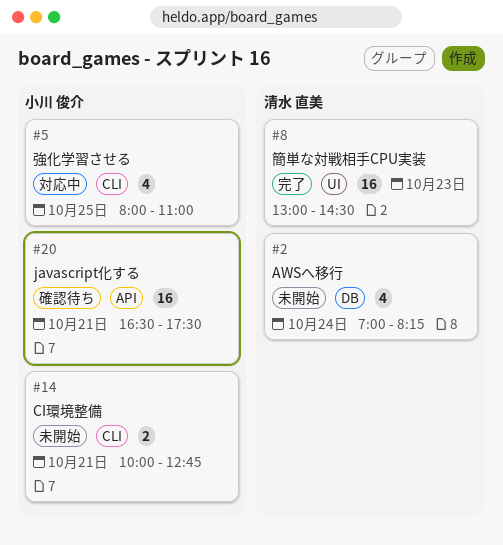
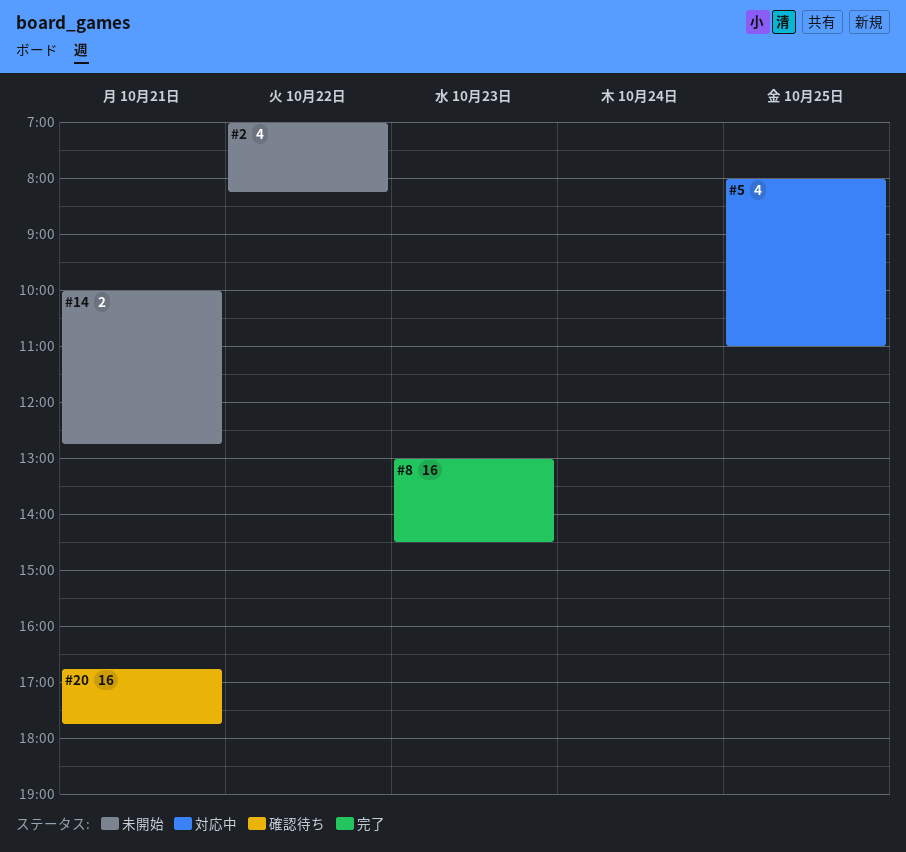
#2, day: Oct 24 -> Oct 22
#20, begins: 16:30 -> 16:45
#20, ends: 17:30 -> 17:45

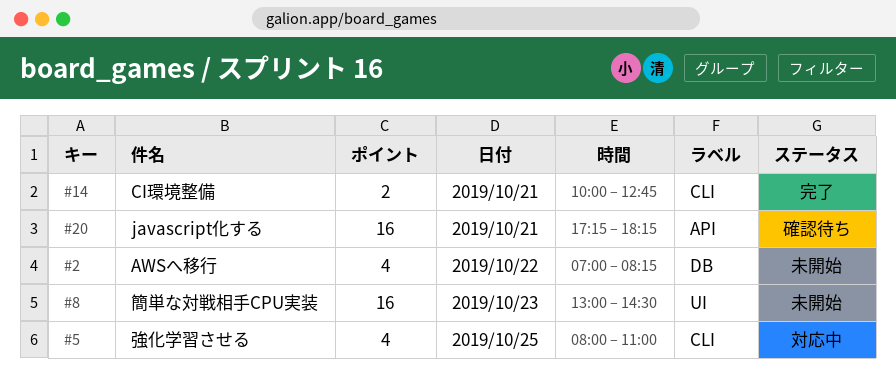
#8, status: 完了 -> 未開始
#14, status: 未開始 -> 完了
#20, begins: 16:45 -> 17:15
#20, ends: 17:45 -> 18:15

